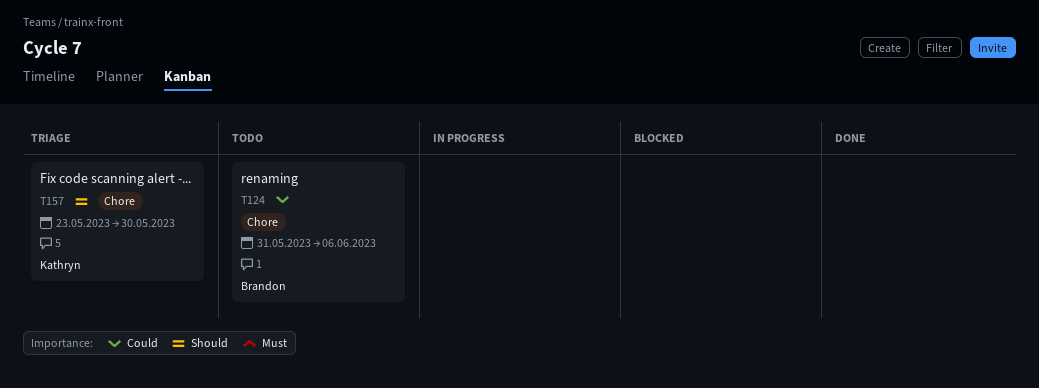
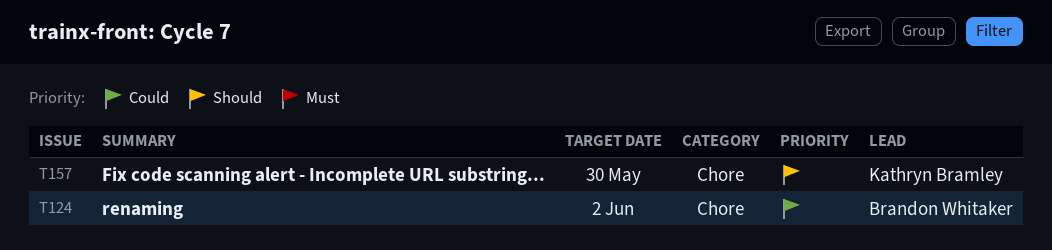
T124, due: Jun 6 -> Jun 2

